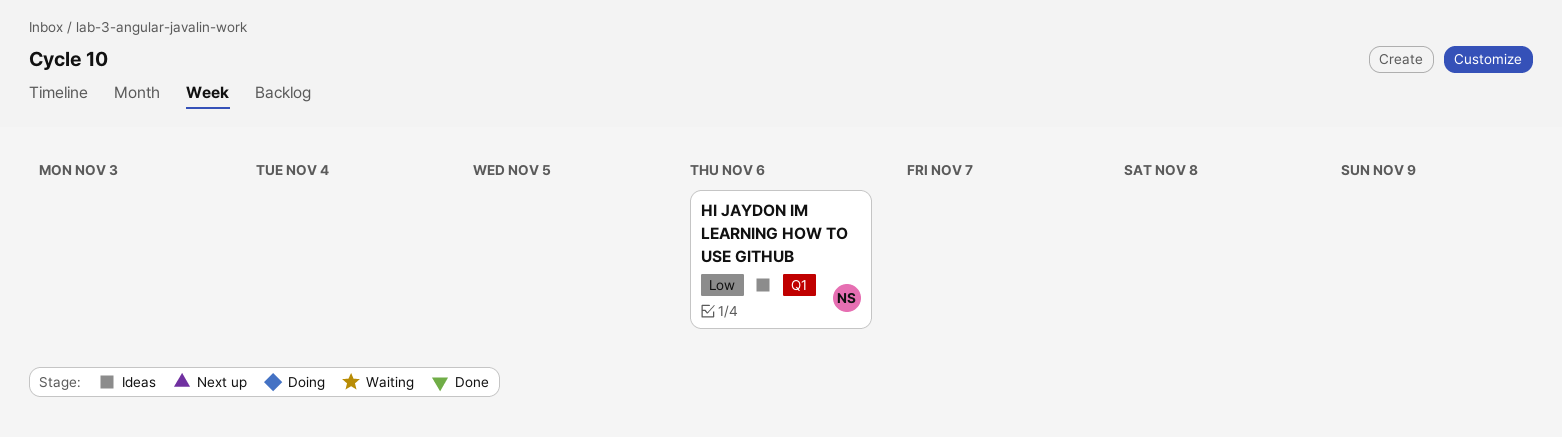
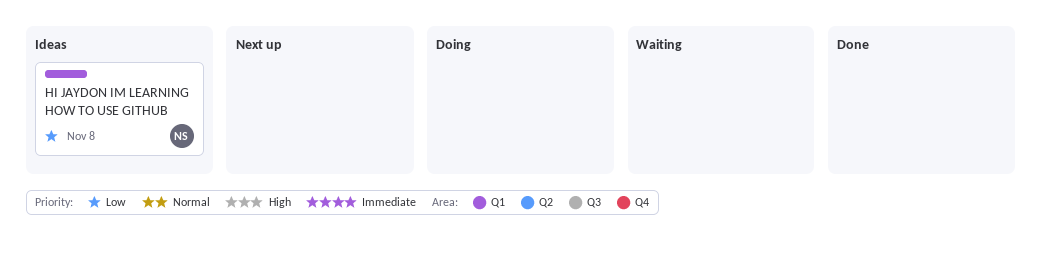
HI JAYDON IM LEARNING HOW TO USE GITHUB, due: Nov 6 -> Nov 8

